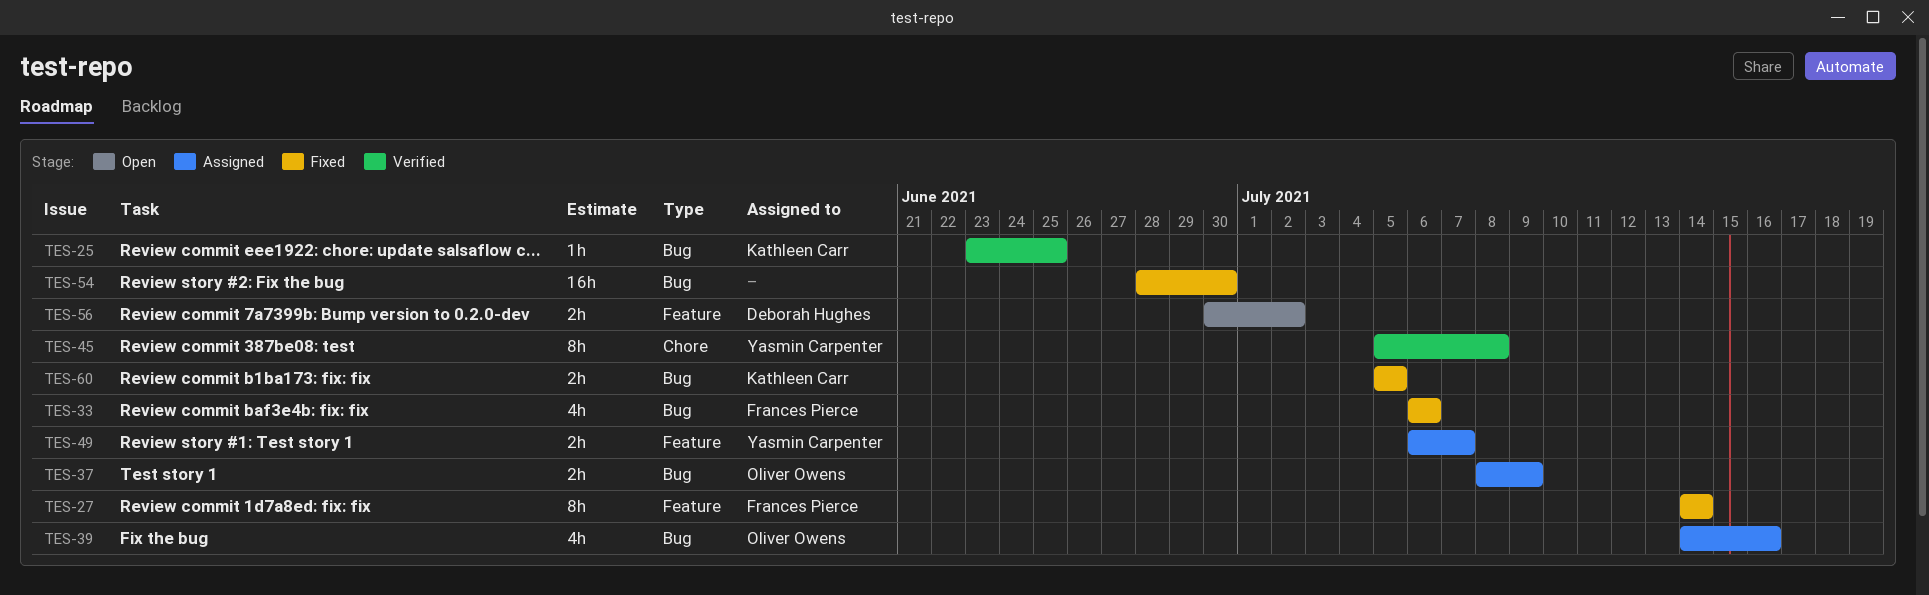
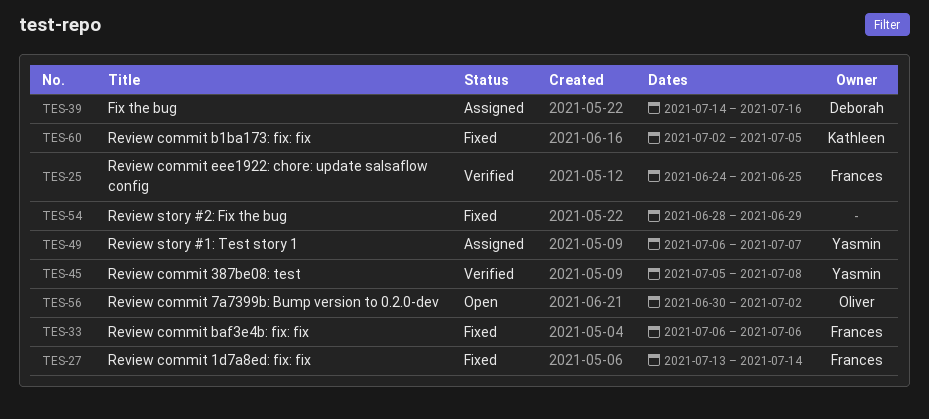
TES-25, owner: Kathleen Carr -> Frances Pierce
TES-25, start: Jun 23 -> Jun 24
TES-27, start: Jul 14 -> Jul 13
TES-37: present -> none
TES-39, owner: Oliver Owens -> Deborah Hughes
TES-54, due: Jun 30 -> Jun 29
TES-56, owner: Deborah Hughes -> Oliver Owens
TES-60, start: Jul 5 -> Jul 2

